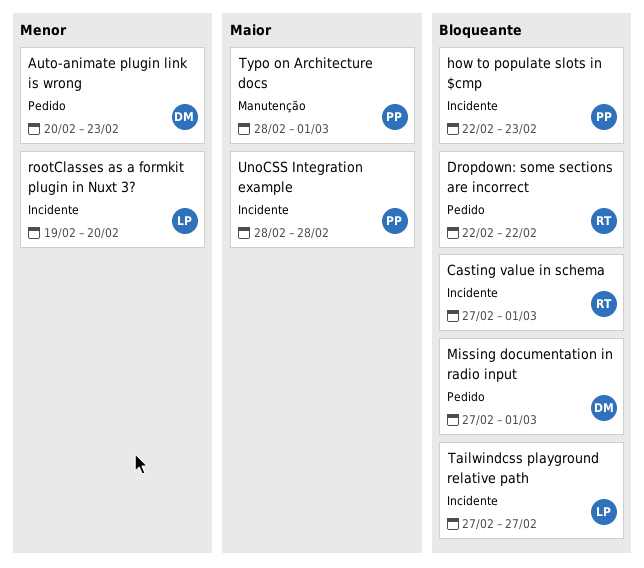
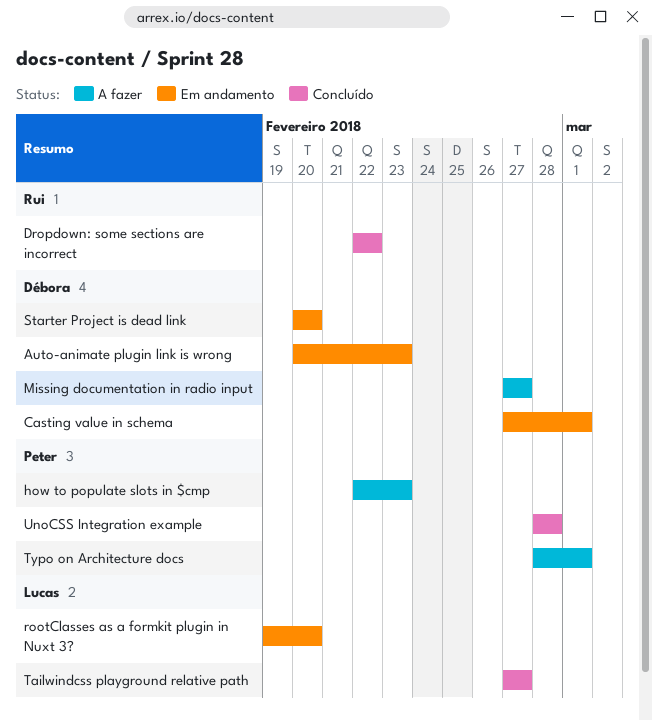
Casting value in schema, owner: Rui -> Débora
Missing documentation in radio input, due: Mar 1 -> Feb 27
Starter Project is dead link: none -> present

